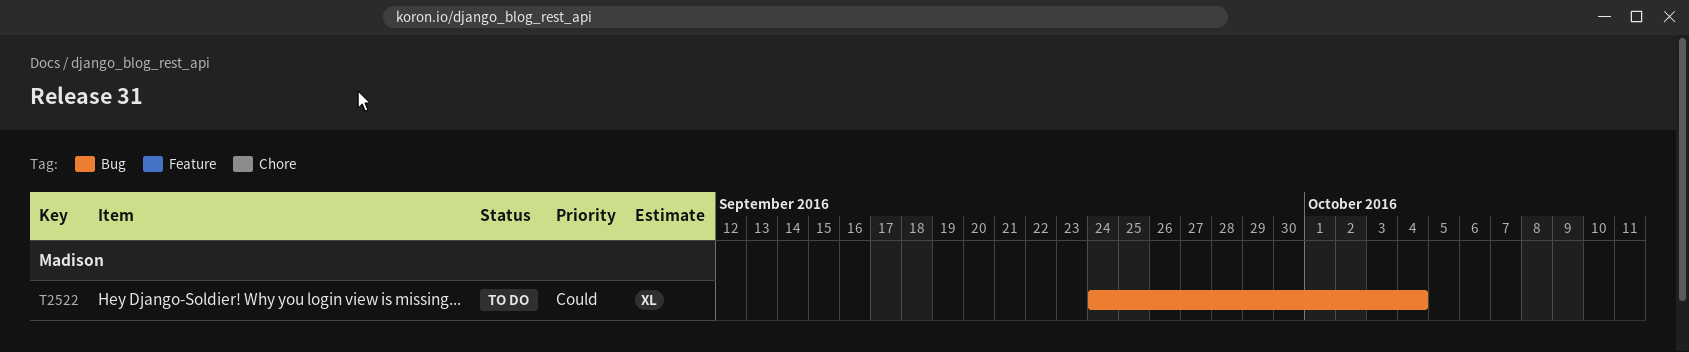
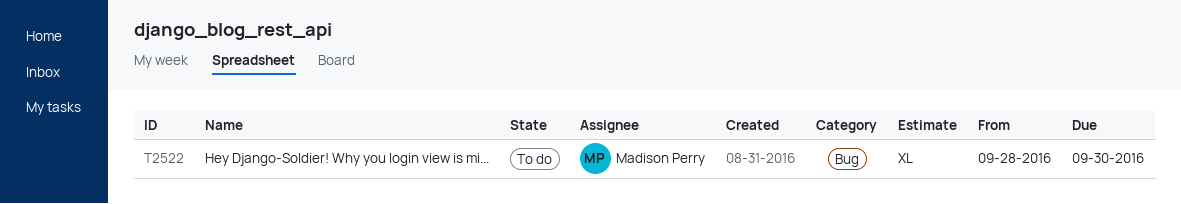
T2522, start: Sep 24 -> Sep 28
T2522, due: Oct 4 -> Sep 30

